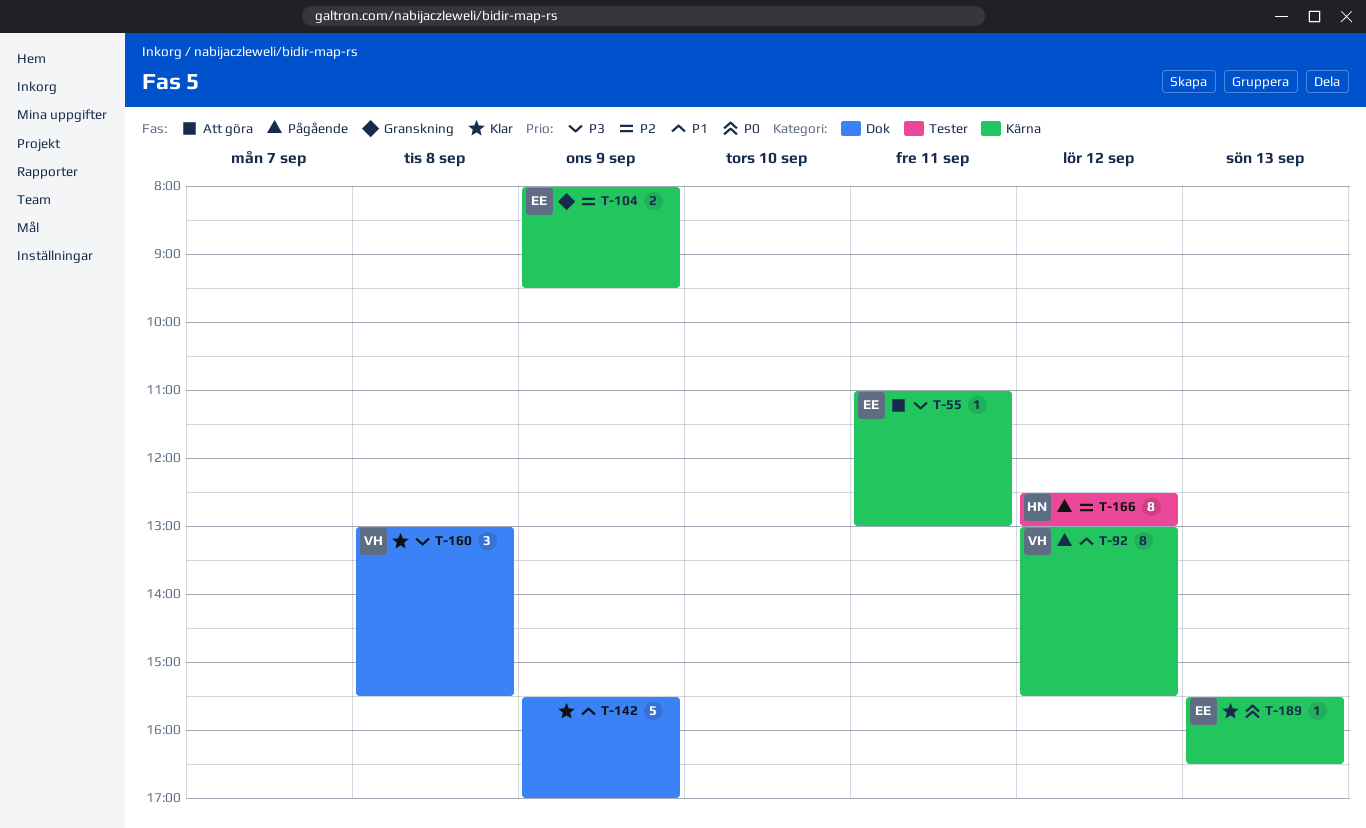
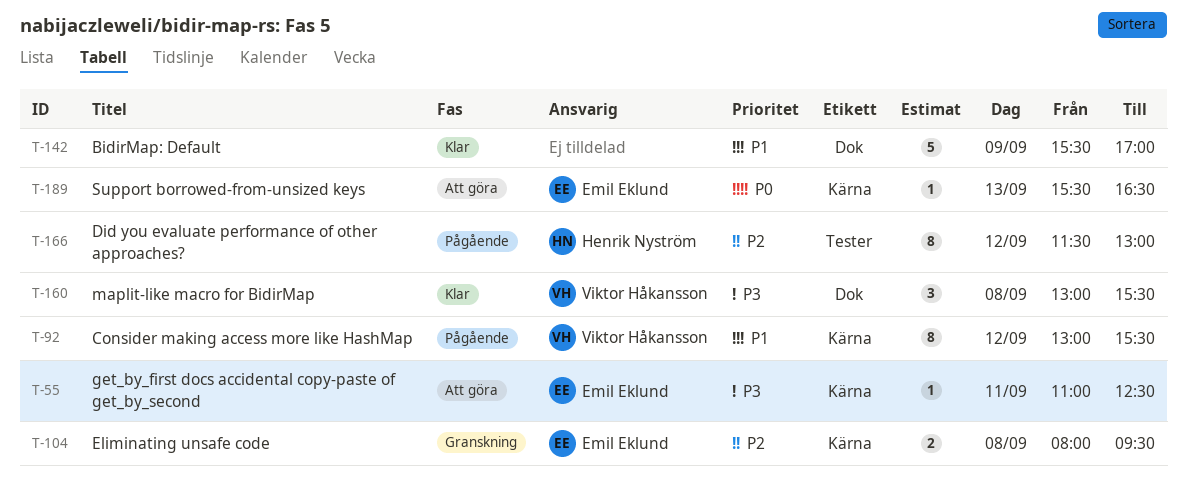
T-55, ends: 13:00 -> 12:30
T-104, day: Sep 9 -> Sep 8
T-166, begins: 12:30 -> 11:30
T-189, status: Klar -> Att göra

